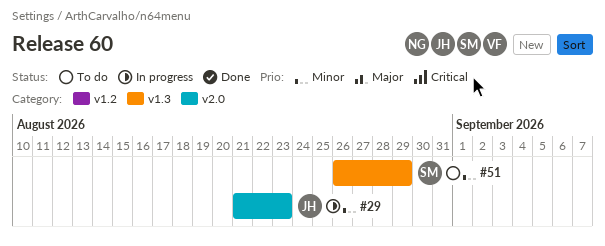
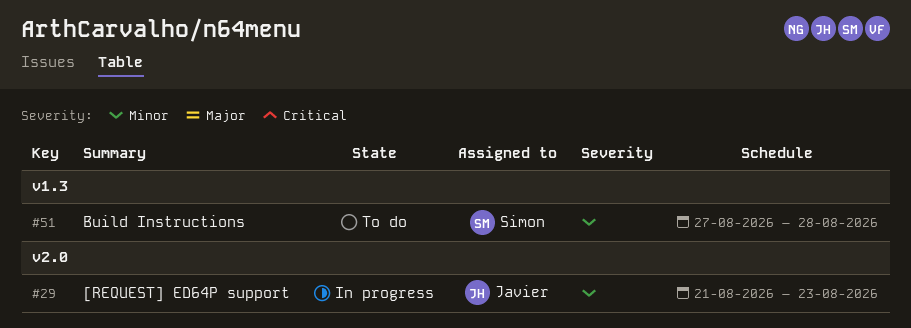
#51, start: Aug 26 -> Aug 27
#51, due: Aug 29 -> Aug 28

